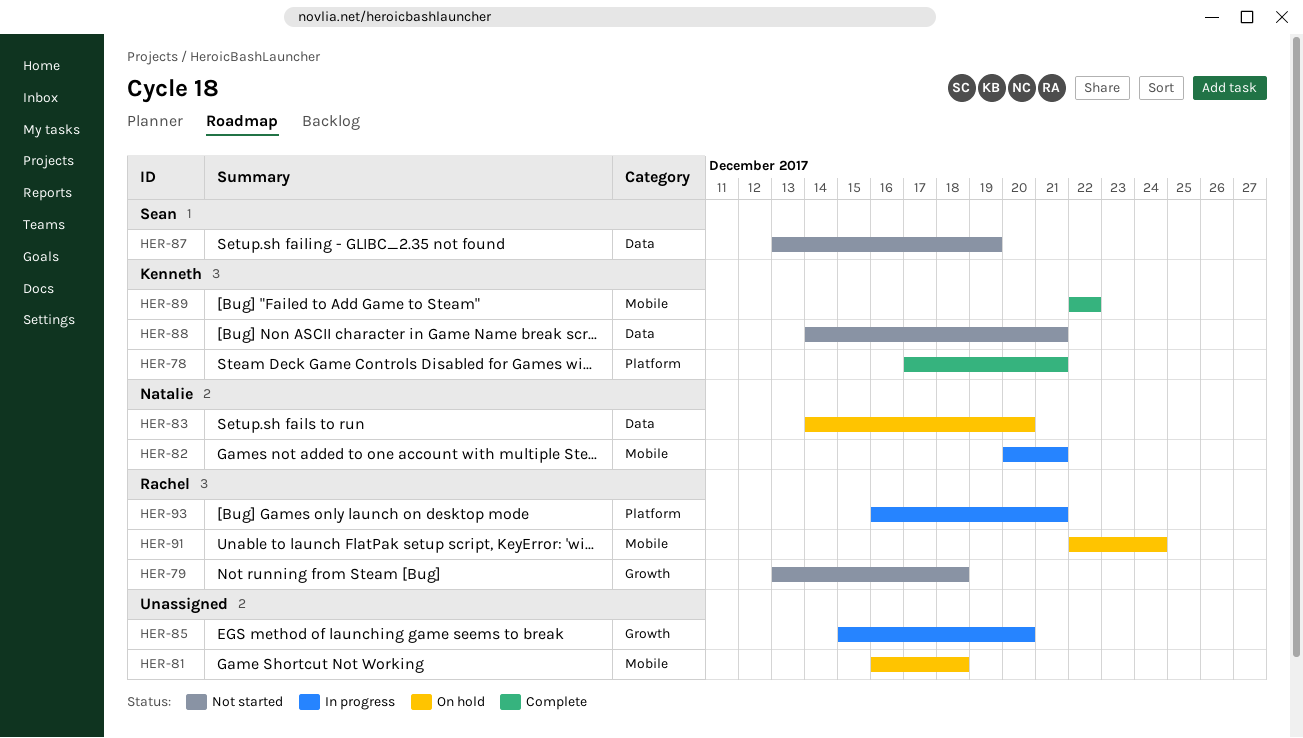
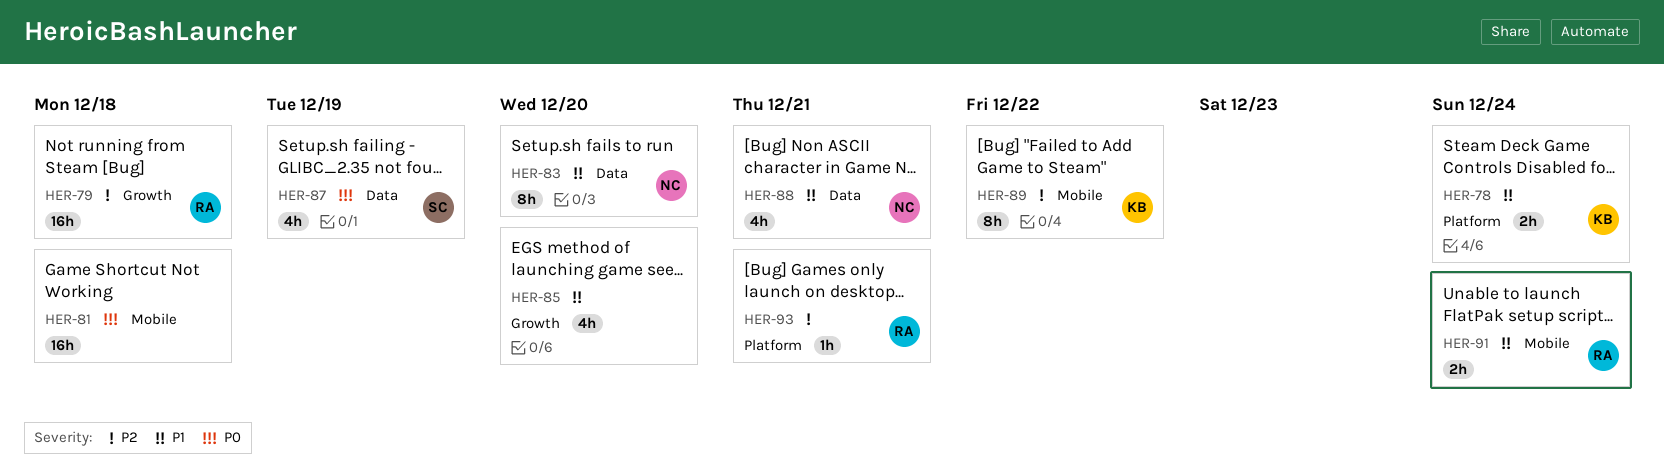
HER-78, due: Dec 21 -> Dec 24
HER-82: present -> none
HER-88, owner: Kenneth -> Natalie

